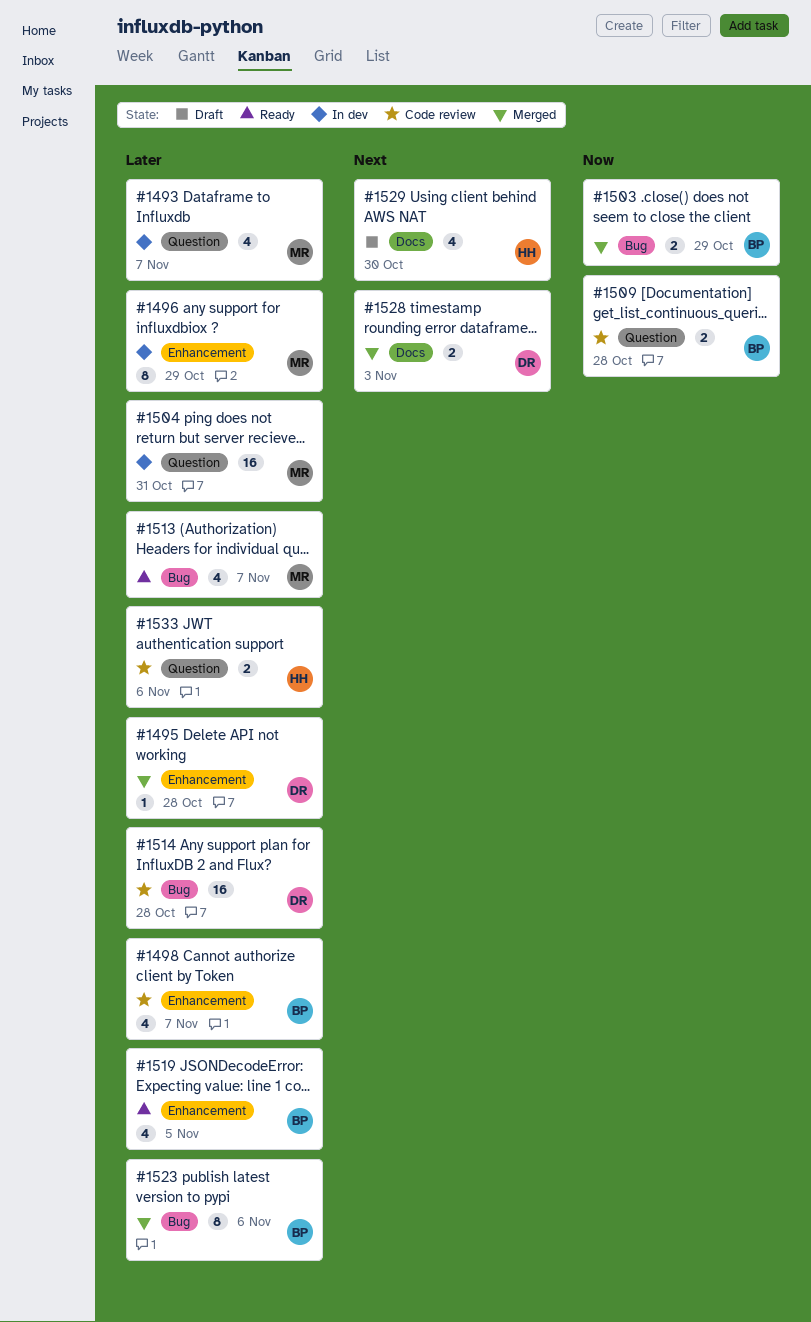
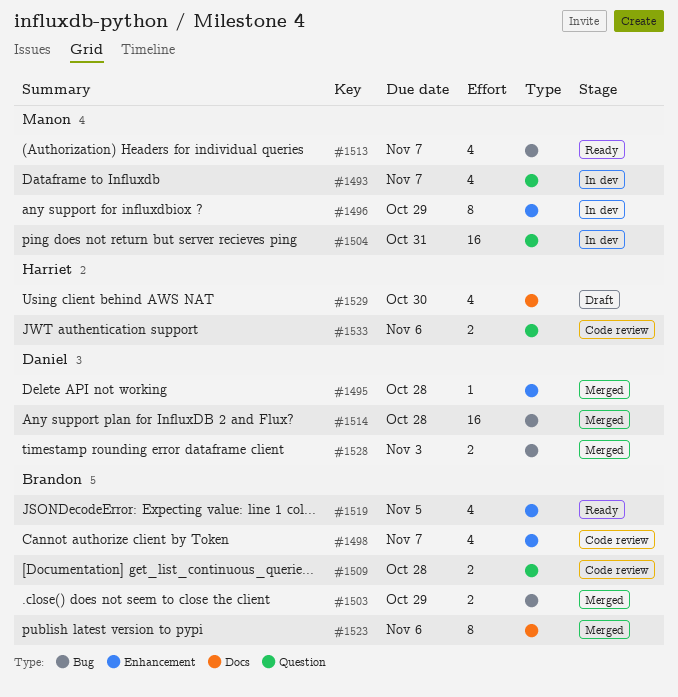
#1514, status: Code review -> Merged
#1523, label: Bug -> Docs
#1528, label: Docs -> Bug

